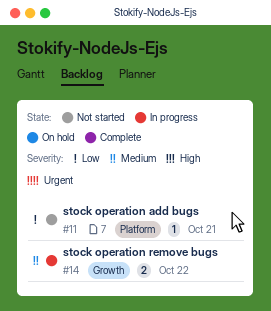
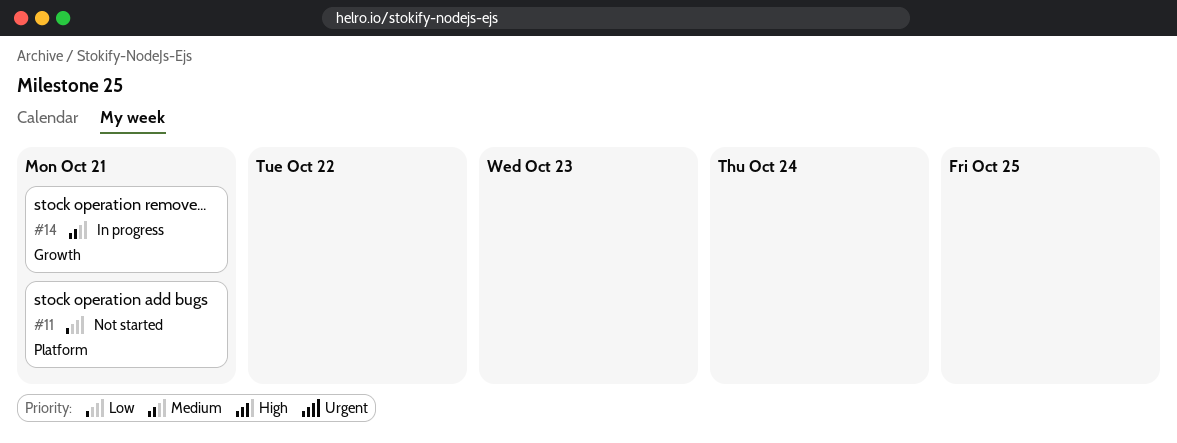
#14, due: Oct 22 -> Oct 21

